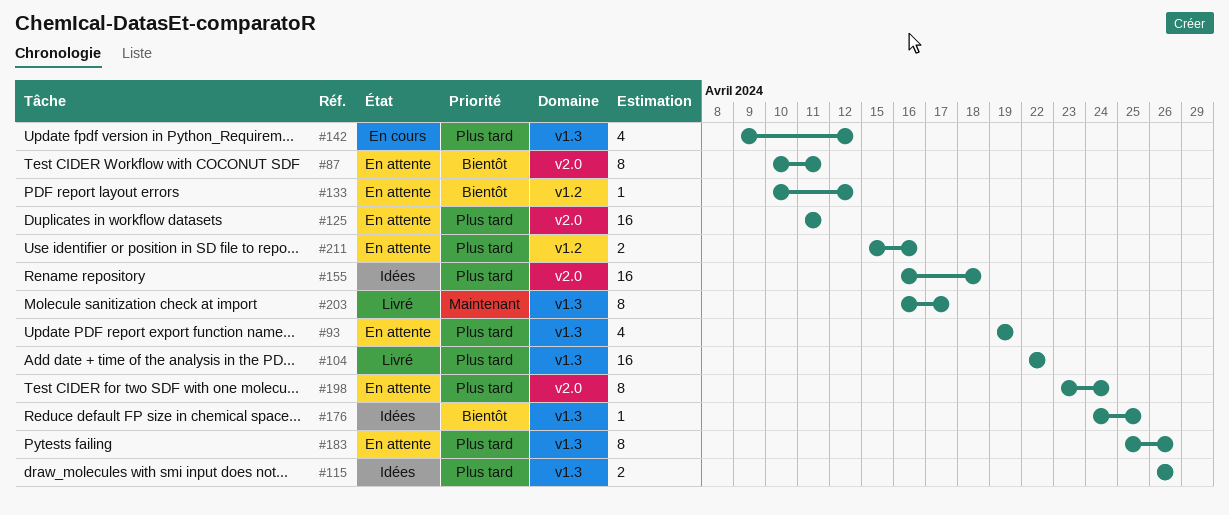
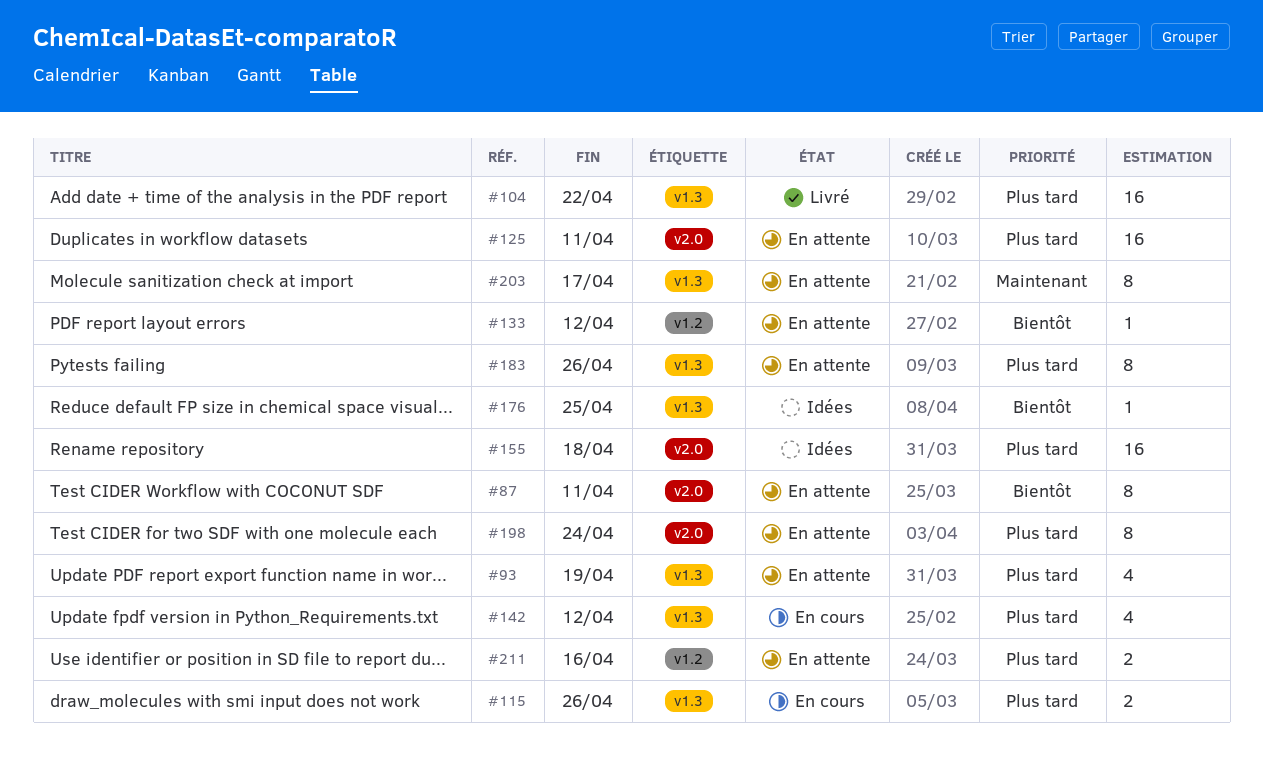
#115, status: Idées -> En cours
#203, status: Livré -> En attente

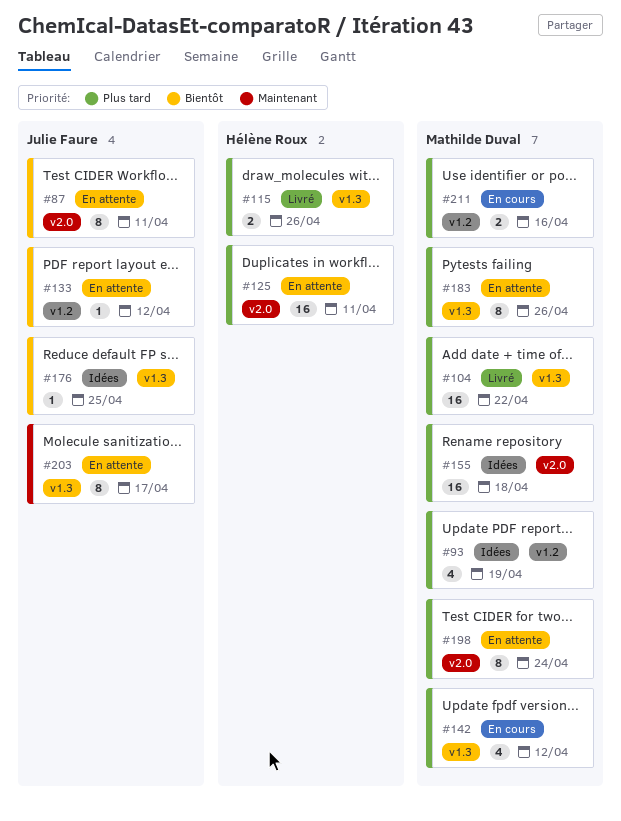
#93, status: En attente -> Idées
#93, label: v1.3 -> v1.2
#115, status: En cours -> Livré
#211, status: En attente -> En cours

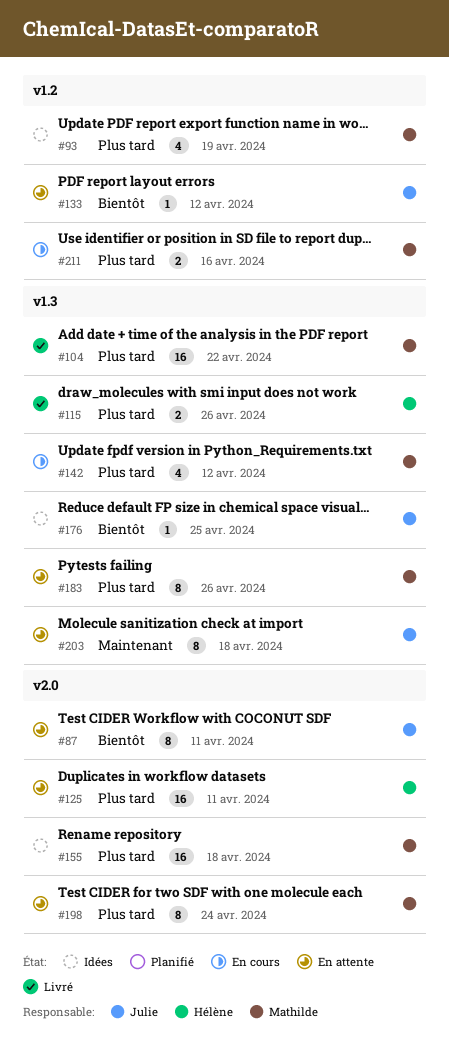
#203, due: Apr 17 -> Apr 18

